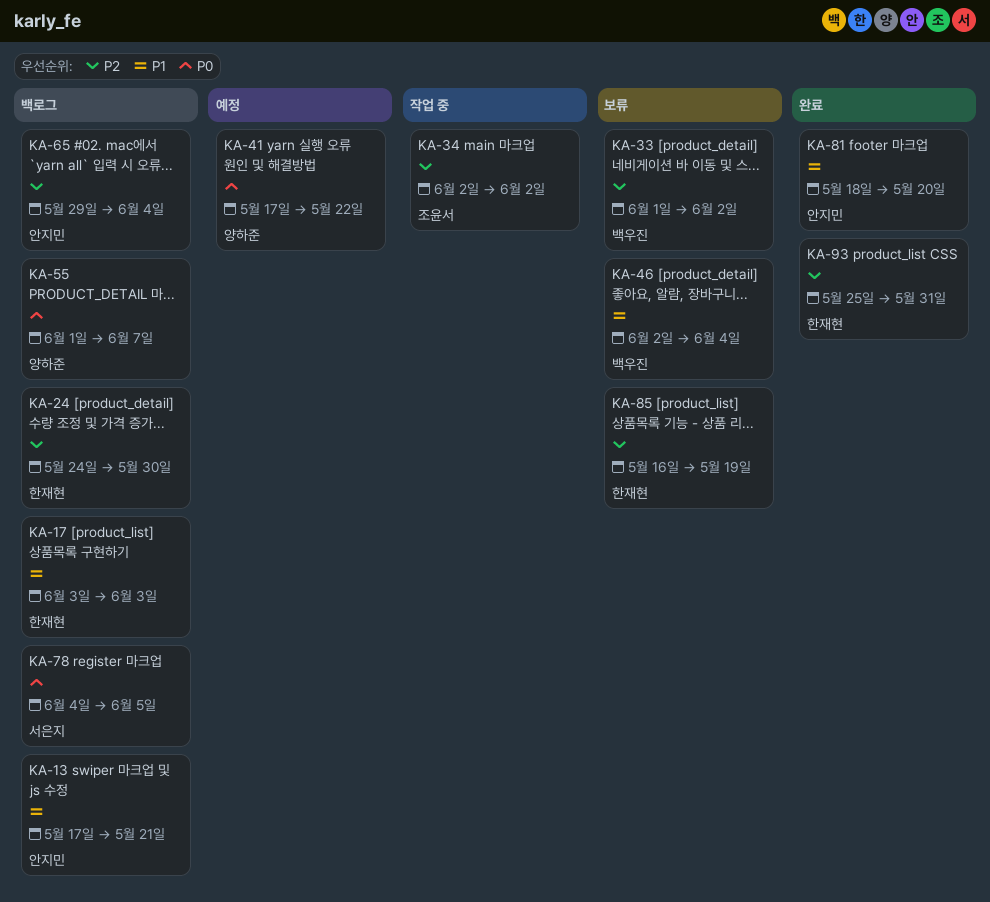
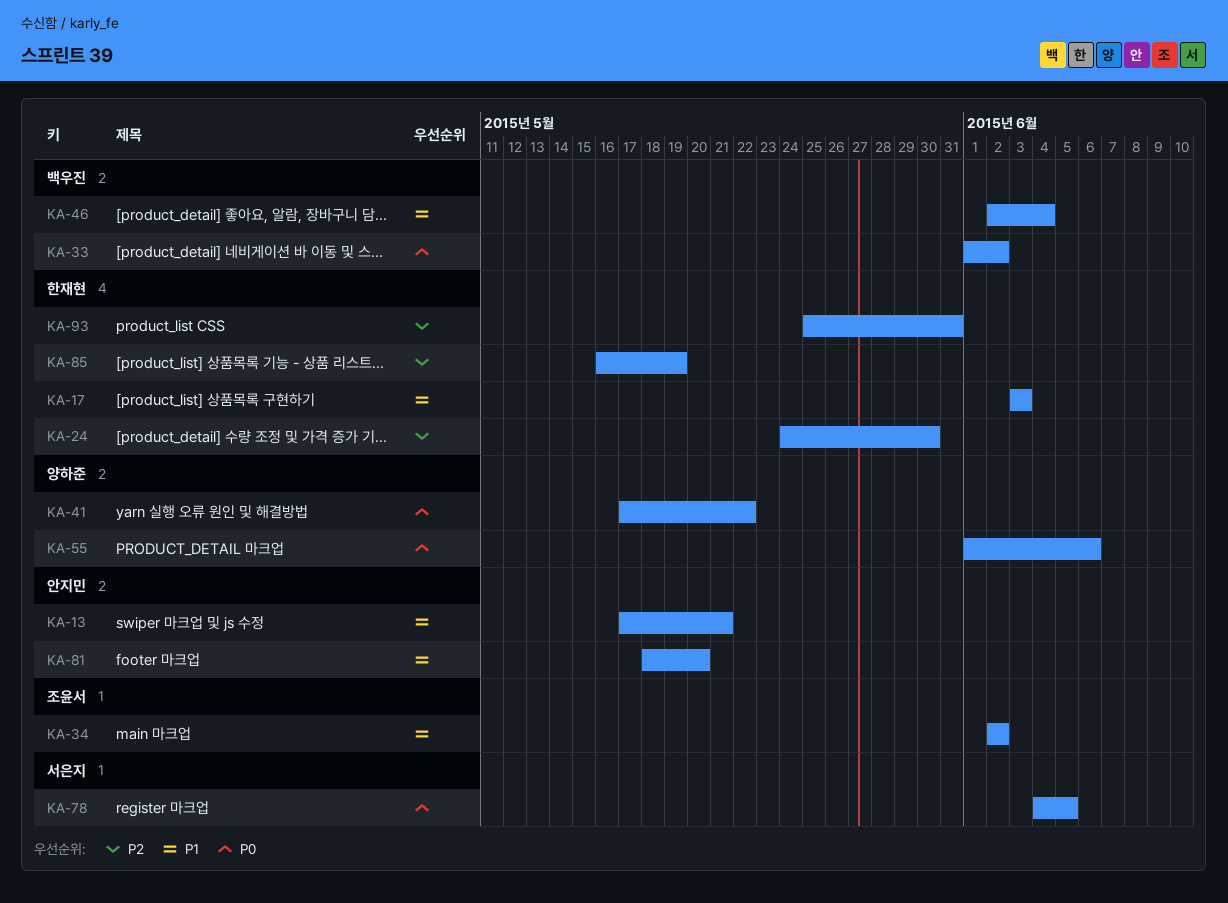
KA-33, priority: P2 -> P0
KA-34, priority: P2 -> P1
KA-55, due: Jun 7 -> Jun 6
KA-65: present -> none

